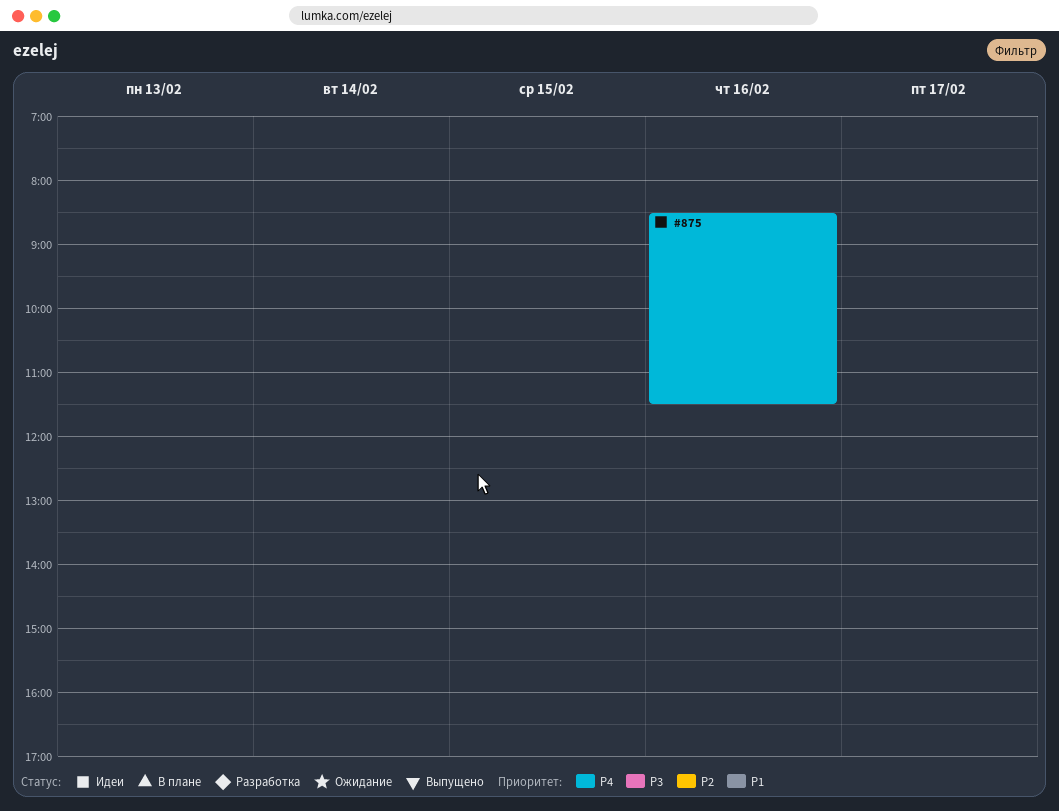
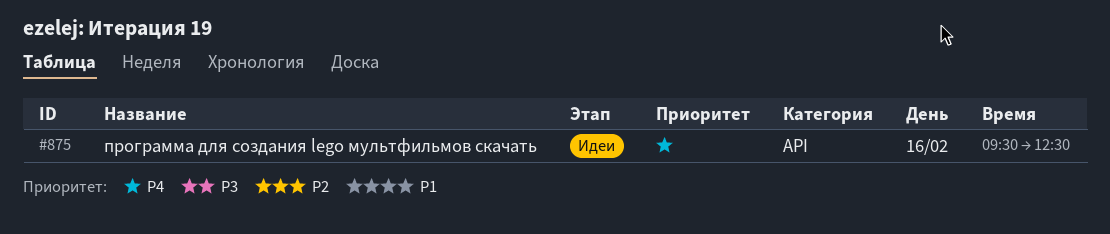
#875, begins: 08:30 -> 09:30
#875, ends: 11:30 -> 12:30

